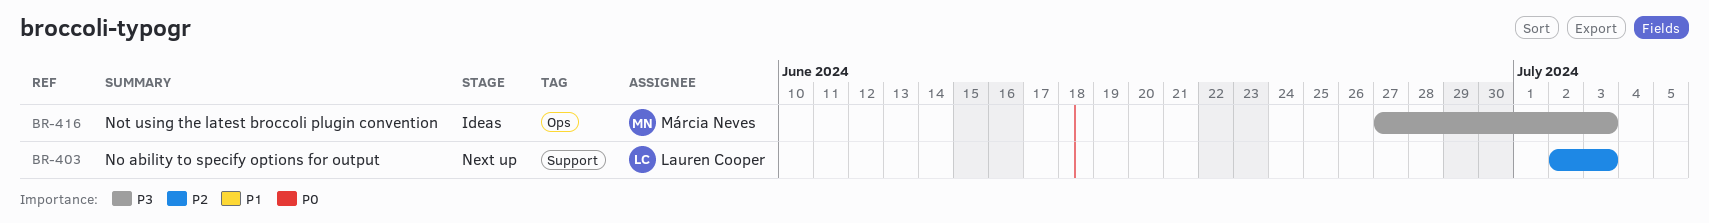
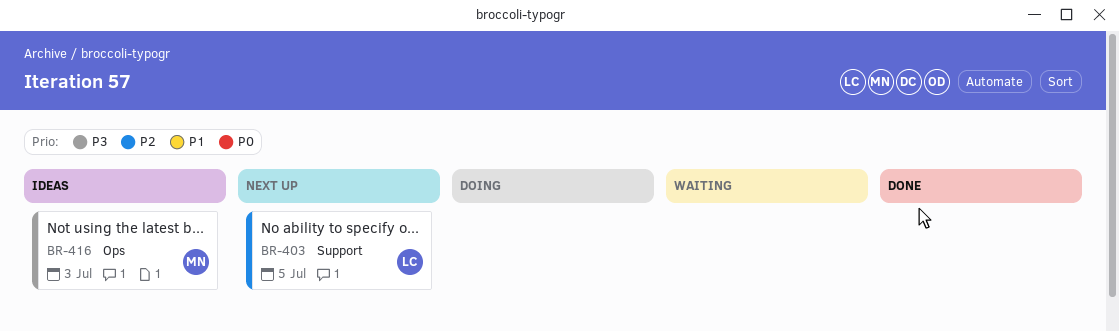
BR-403, due: Jul 3 -> Jul 5

